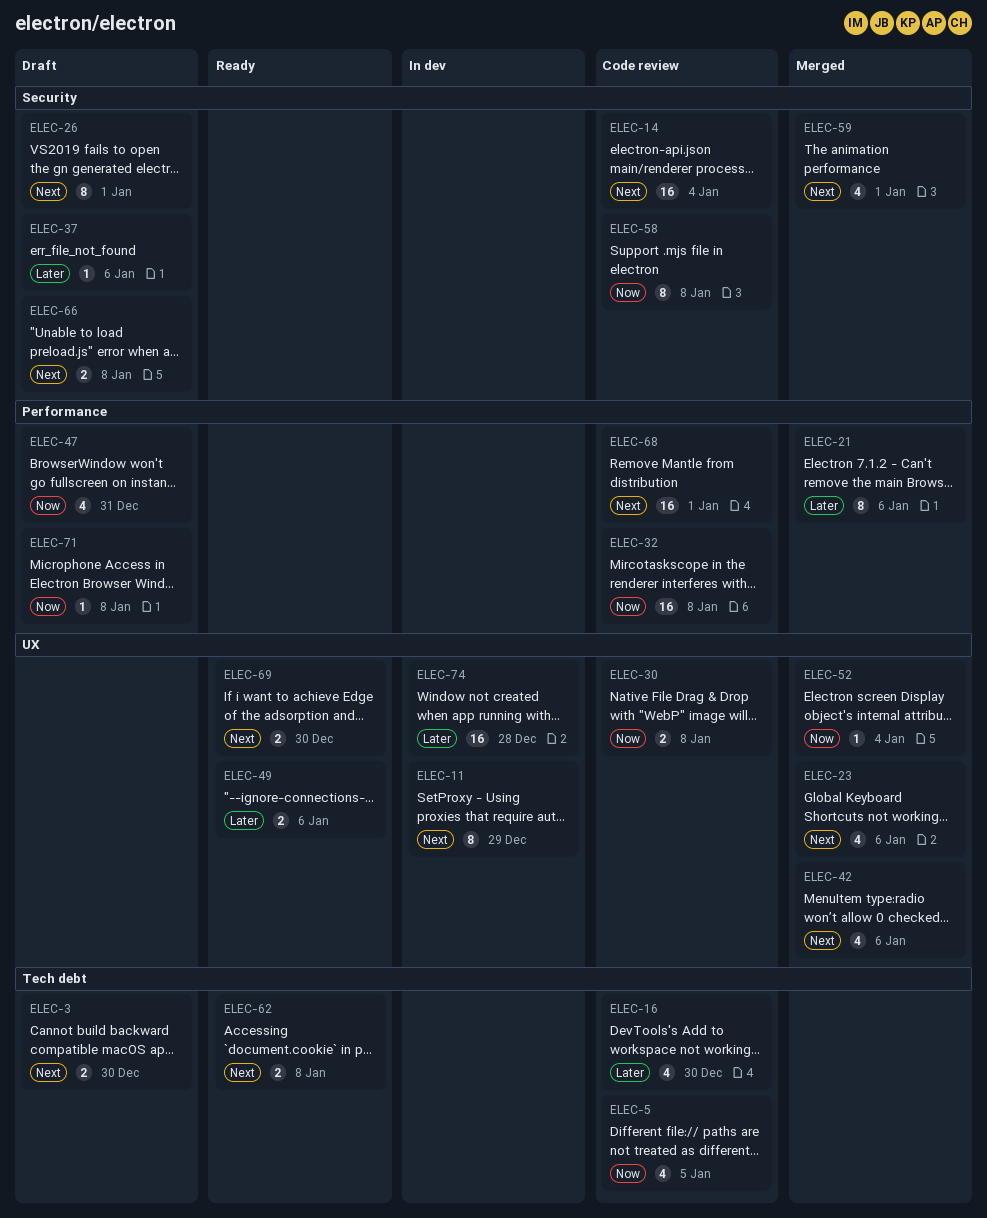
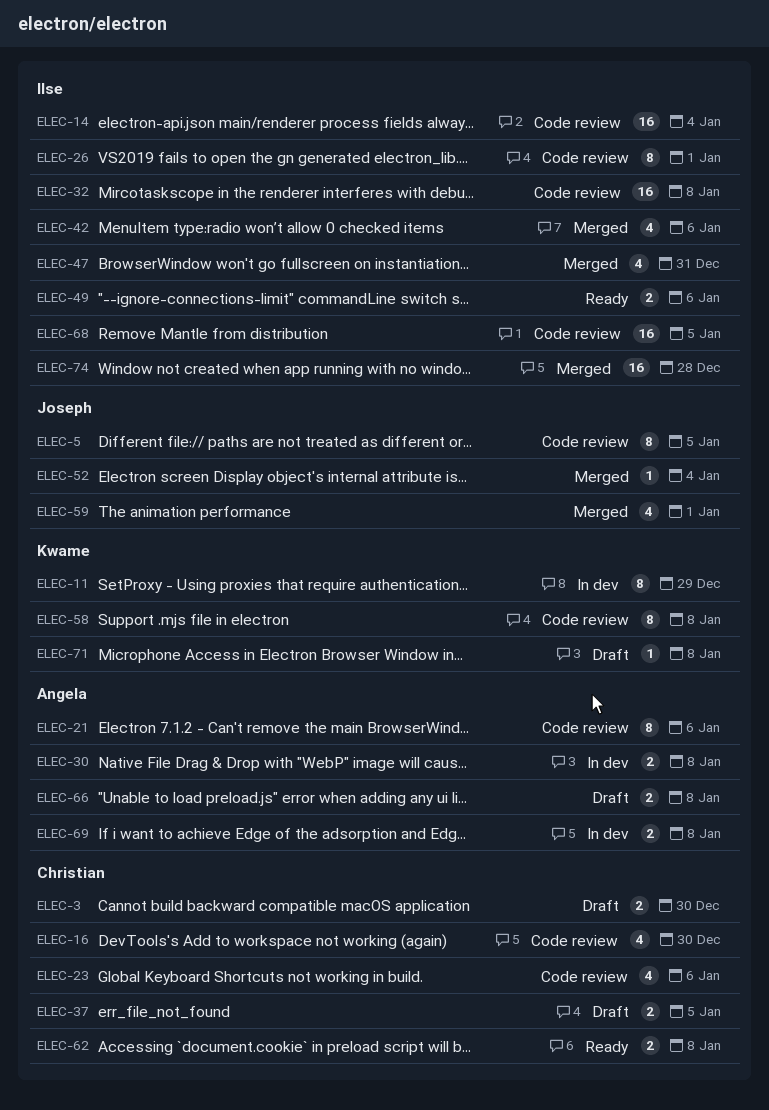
ELEC-5, estimate: 4 -> 8
ELEC-21, status: Merged -> Code review
ELEC-23, status: Merged -> Code review
ELEC-26, status: Draft -> Code review
ELEC-30, status: Code review -> In dev
ELEC-37, estimate: 1 -> 2
ELEC-37, due: Jan 6 -> Jan 5
ELEC-47, status: Draft -> Merged
ELEC-68, due: Jan 1 -> Jan 5
ELEC-69, status: Ready -> In dev
ELEC-69, due: Dec 30 -> Jan 8
ELEC-74, status: In dev -> Merged

